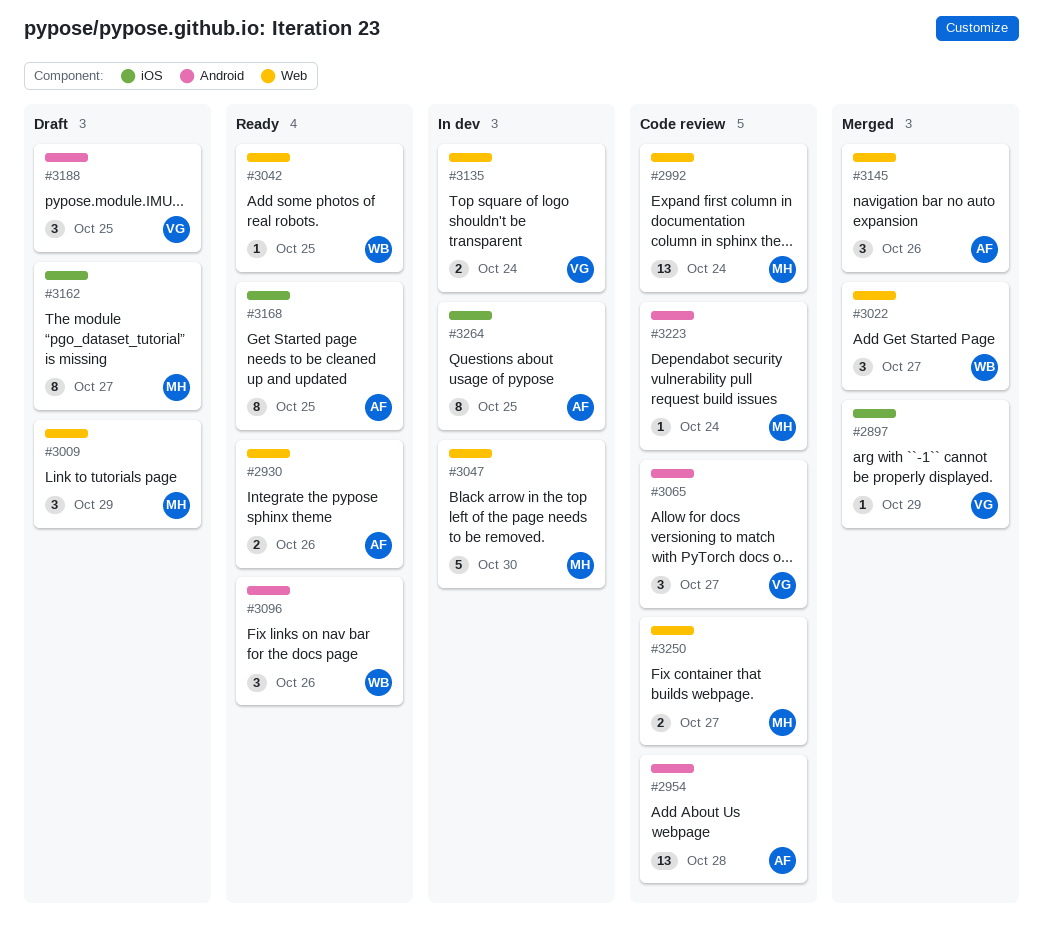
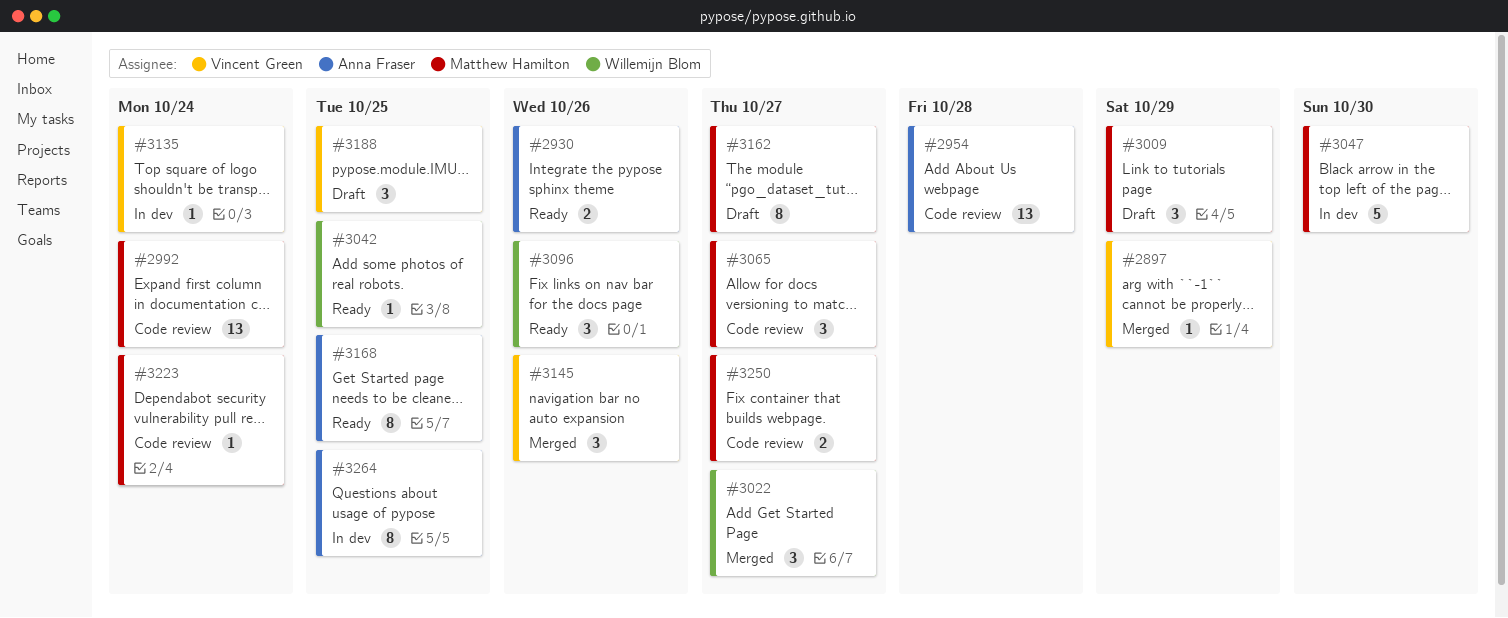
#3065, owner: Vincent Green -> Matthew Hamilton
#3135, estimate: 2 -> 1
#3145, owner: Anna Fraser -> Vincent Green

